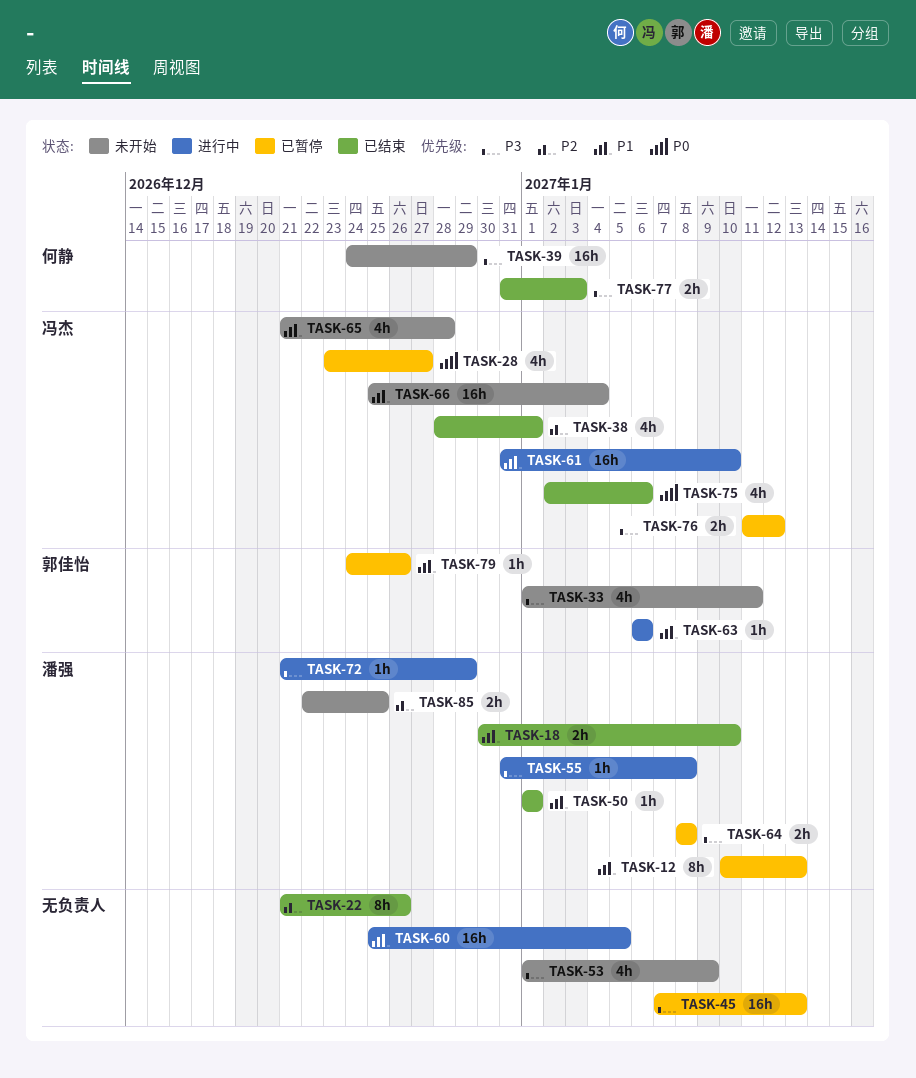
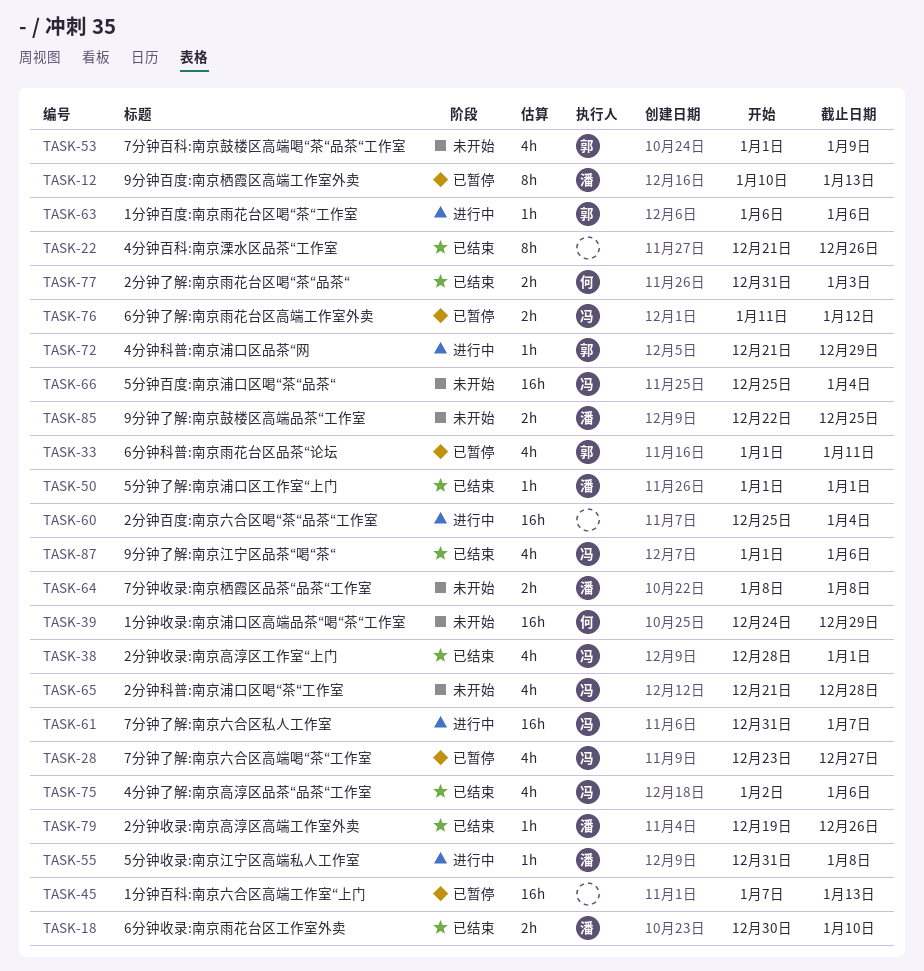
TASK-33, status: 未开始 -> 已暂停
TASK-53, owner: none -> 郭佳怡
TASK-60, due: Jan 5 -> Jan 4
TASK-61, due: Jan 10 -> Jan 7
TASK-64, status: 已暂停 -> 未开始
TASK-72, owner: 潘强 -> 郭佳怡
TASK-79, status: 已暂停 -> 已结束
TASK-79, owner: 郭佳怡 -> 潘强
TASK-79, start: Dec 24 -> Dec 19
TASK-87: none -> present

